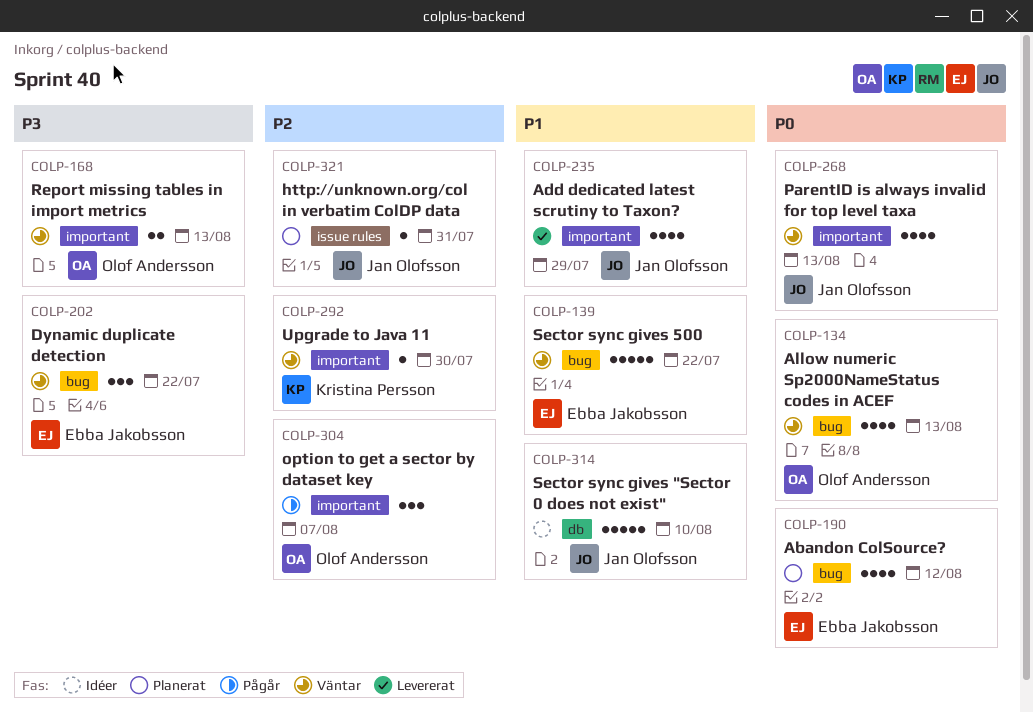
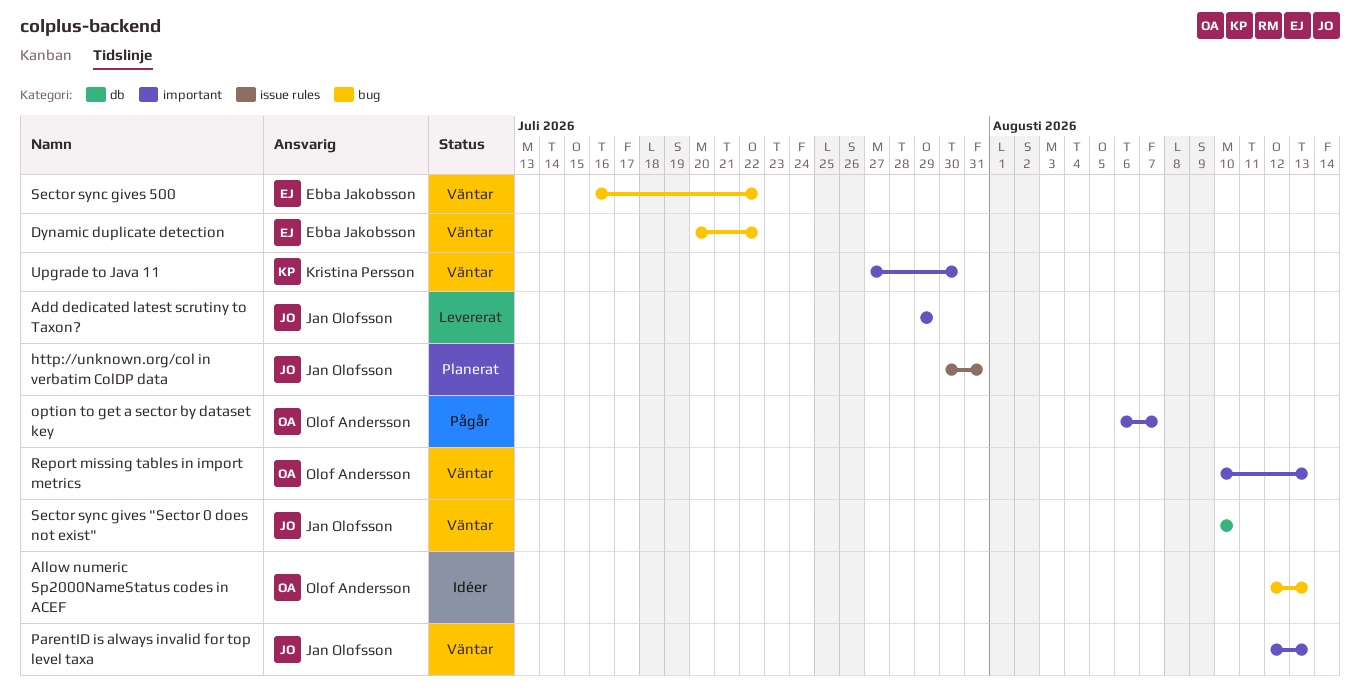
Abandon ColSource?: present -> none
Allow numeric Sp2000NameStatus codes in ACEF, status: Väntar -> Idéer
Sector sync gives "Sector 0 does not exist", status: Idéer -> Väntar

